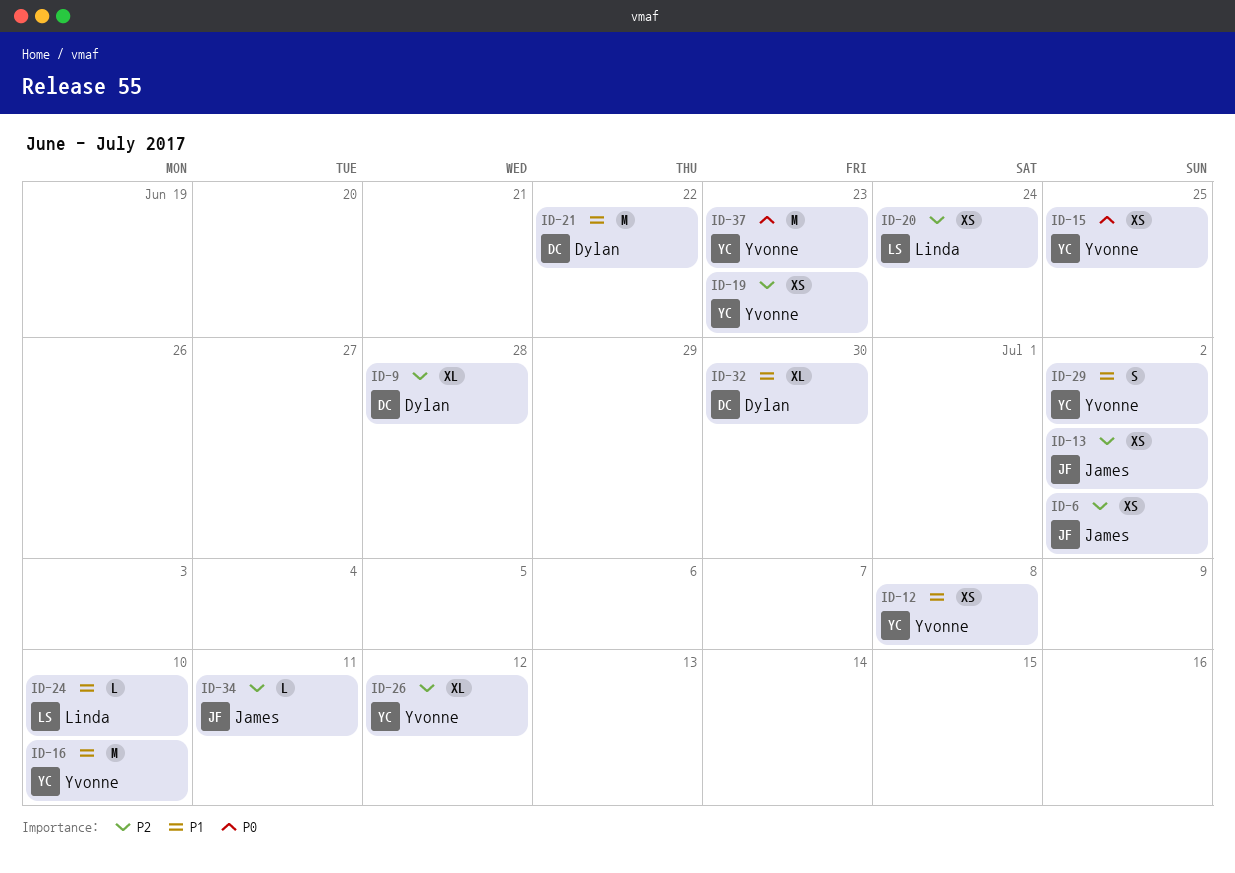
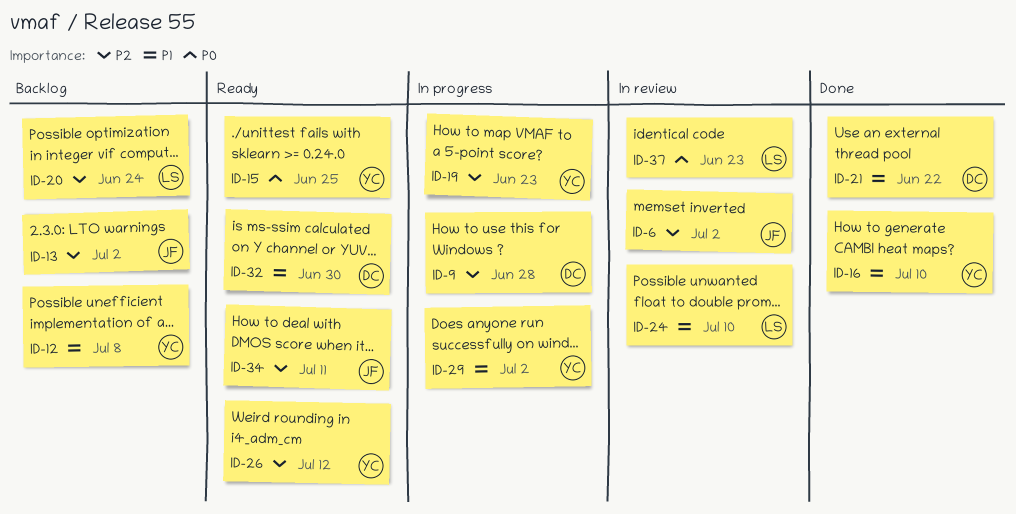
ID-37, owner: Yvonne -> Linda

